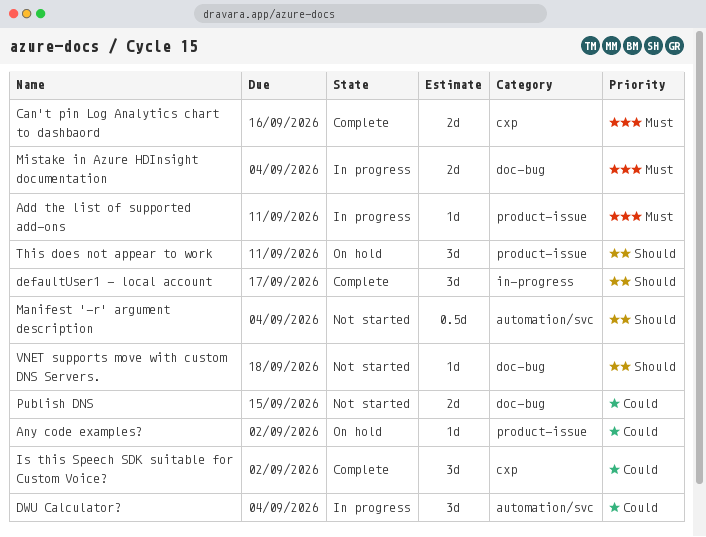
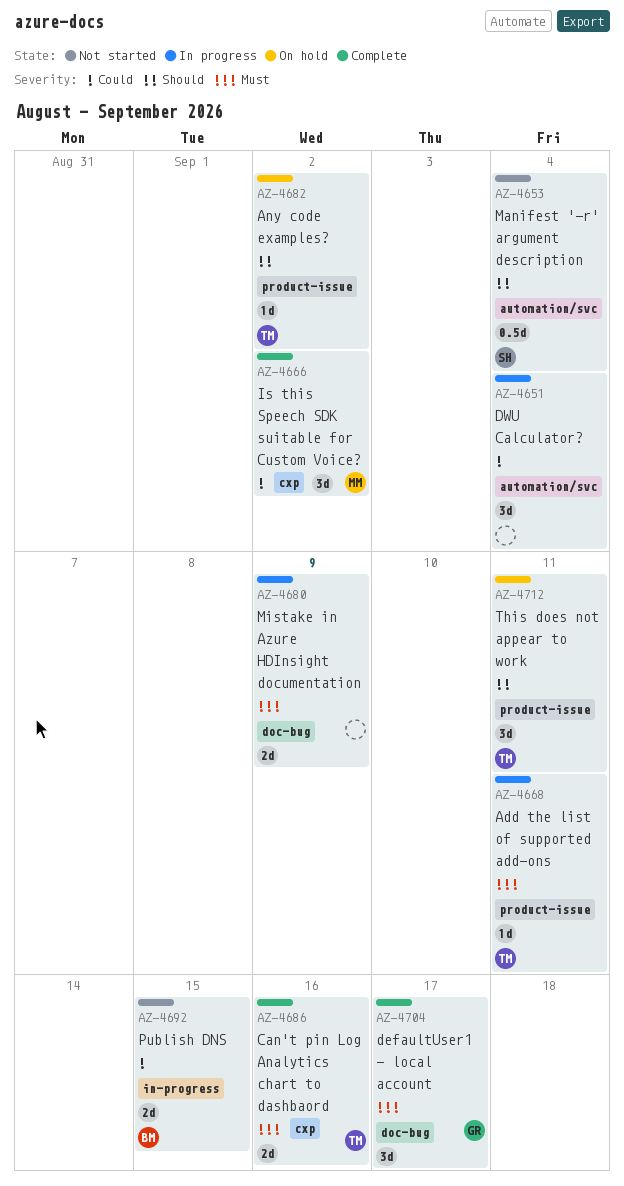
Any code examples?, priority: Could -> Should
defaultUser1 - local account, priority: Should -> Must
defaultUser1 - local account, label: in-progress -> doc-bug
Mistake in Azure HDInsight documentation, due: Sep 4 -> Sep 9
Publish DNS, label: doc-bug -> in-progress
VNET supports move with custom DNS Servers.: present -> none

